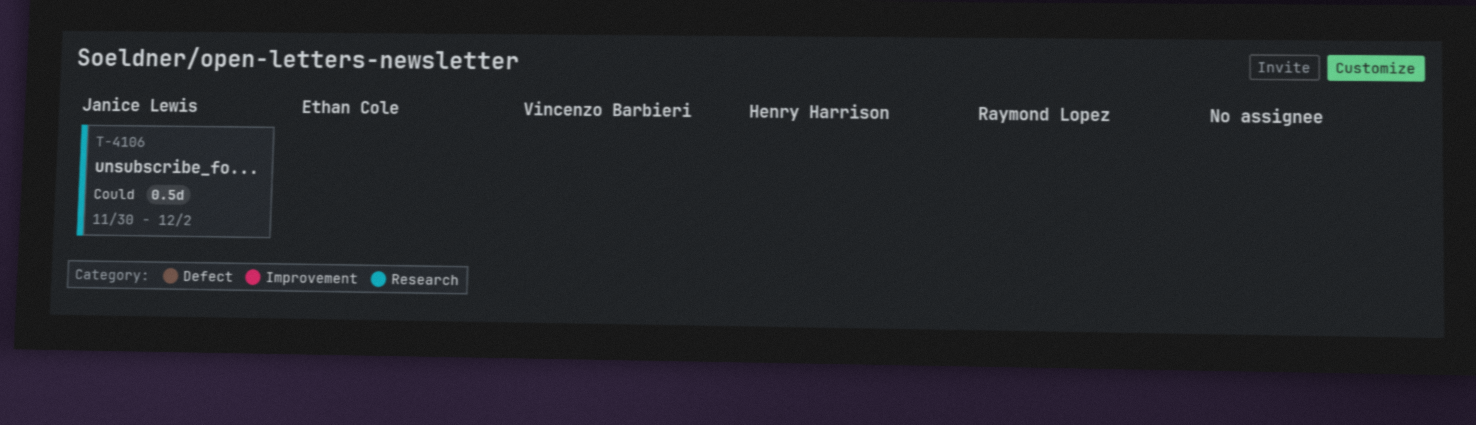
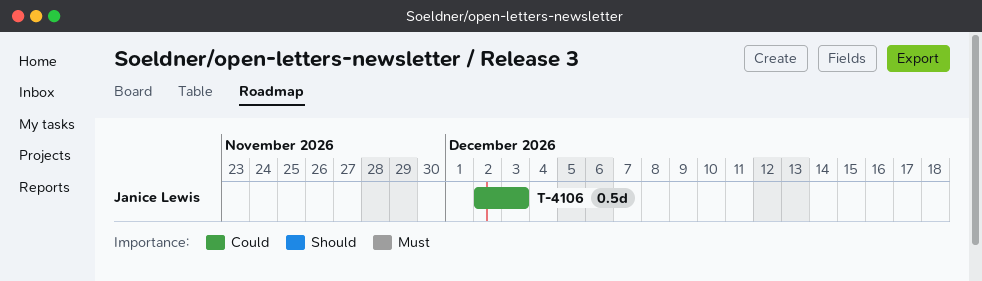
T-4106, start: Nov 30 -> Dec 2
T-4106, due: Dec 2 -> Dec 3

